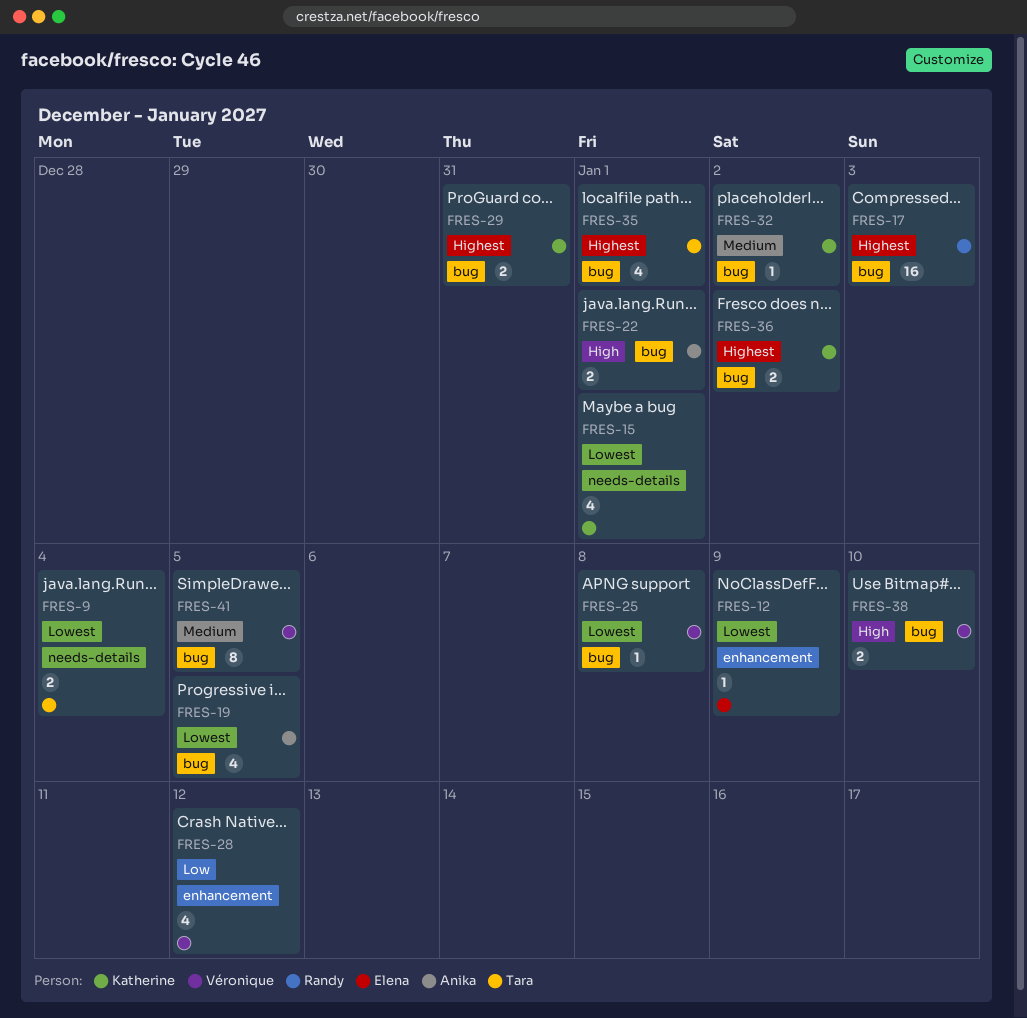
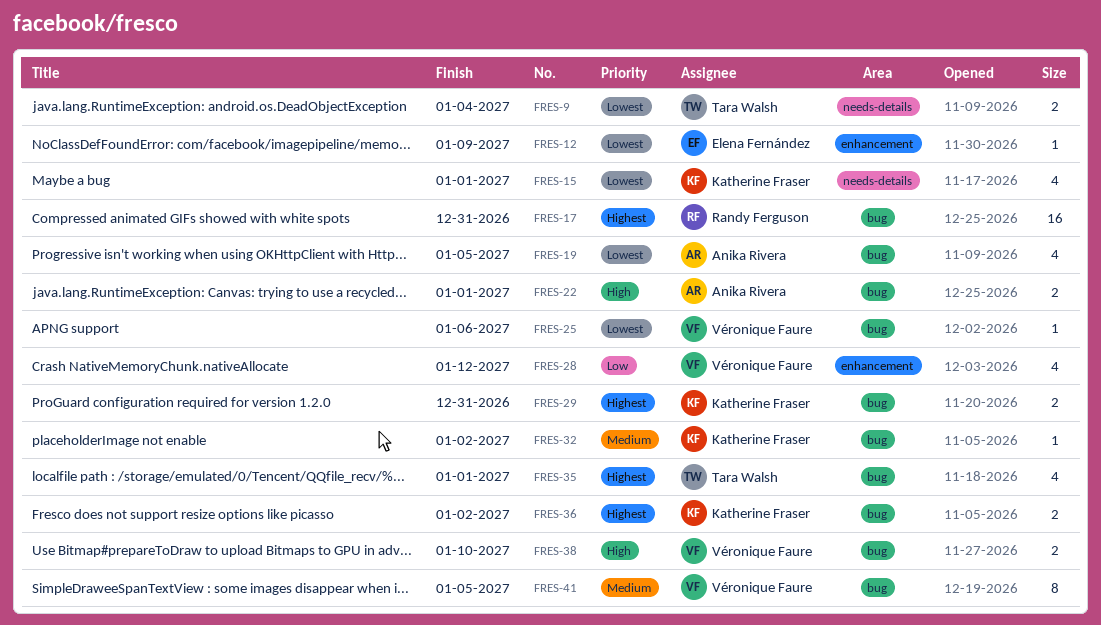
FRES-17, due: Jan 3 -> Dec 31
FRES-25, due: Jan 8 -> Jan 6

